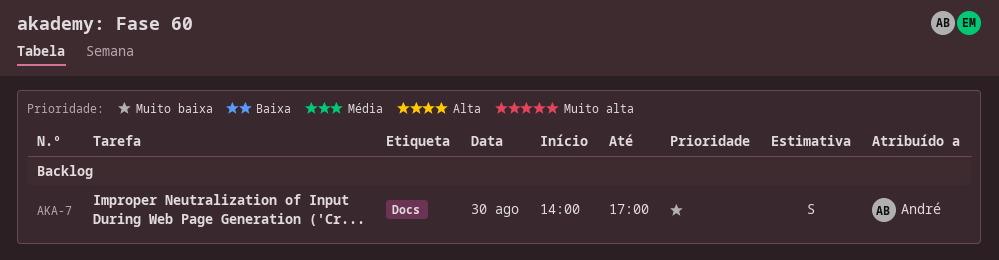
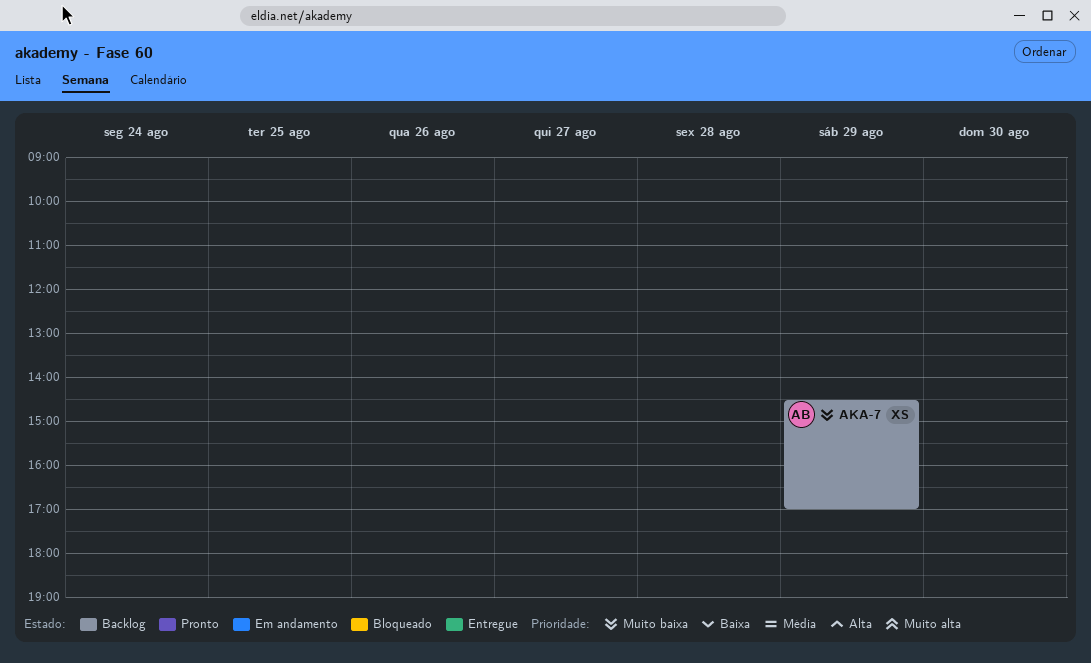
AKA-7, estimate: S -> XS
AKA-7, day: Aug 30 -> Aug 29
AKA-7, begins: 14:00 -> 14:30

